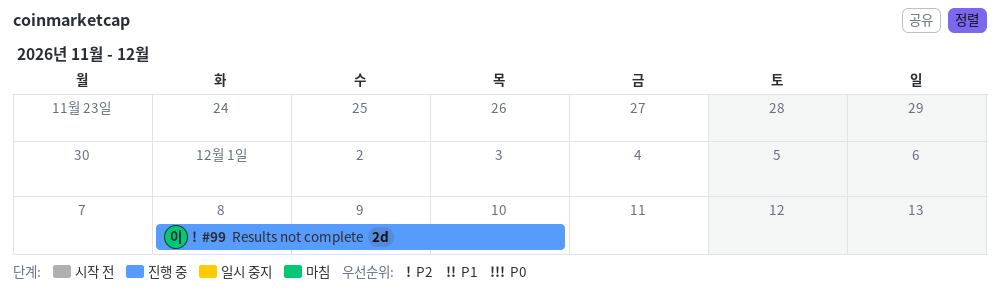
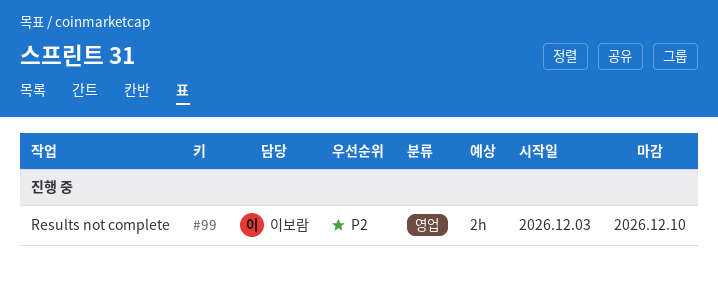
#99, estimate: 2d -> 2h
#99, start: Dec 8 -> Dec 3

